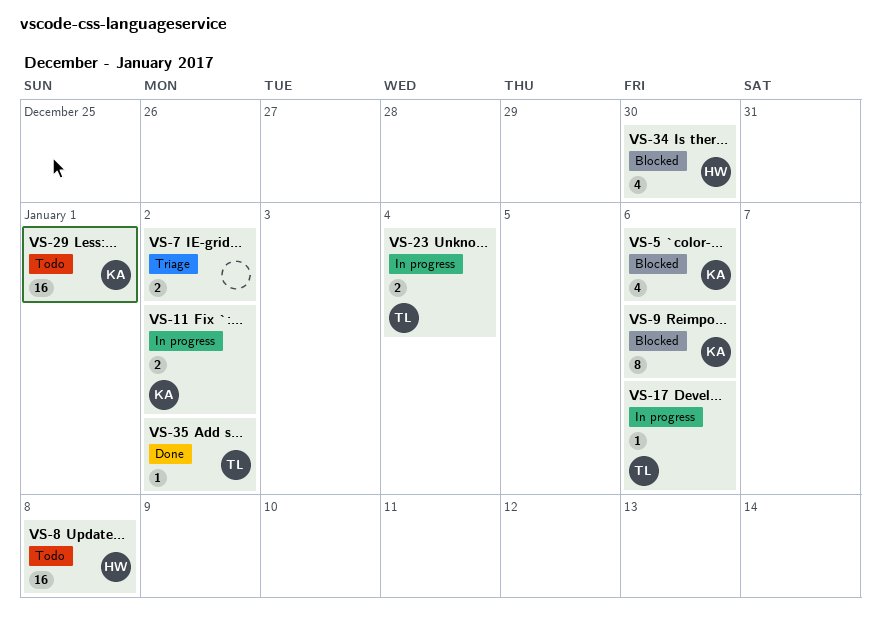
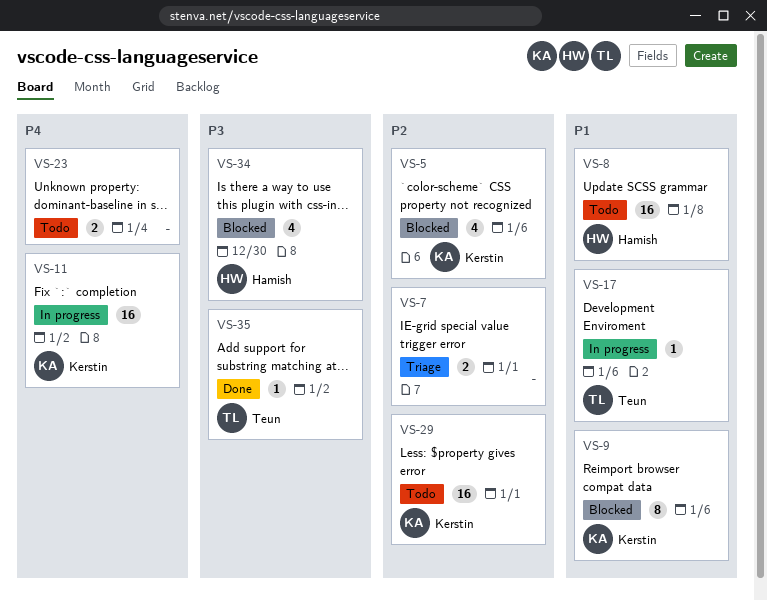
VS-7, due: Jan 2 -> Jan 1
VS-11, estimate: 2 -> 16
VS-23, status: In progress -> Todo
VS-23, owner: Teun -> none

